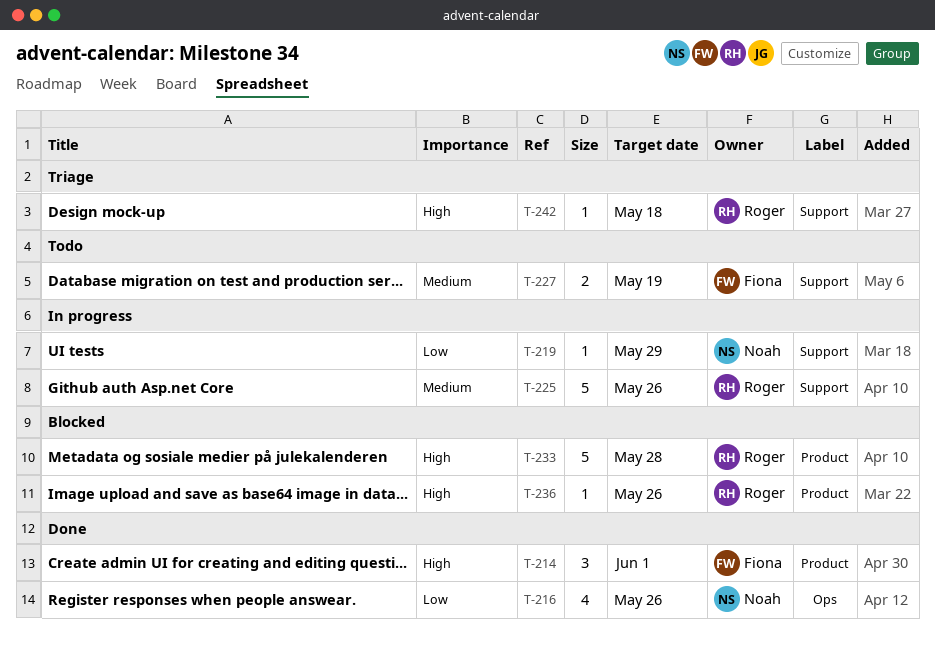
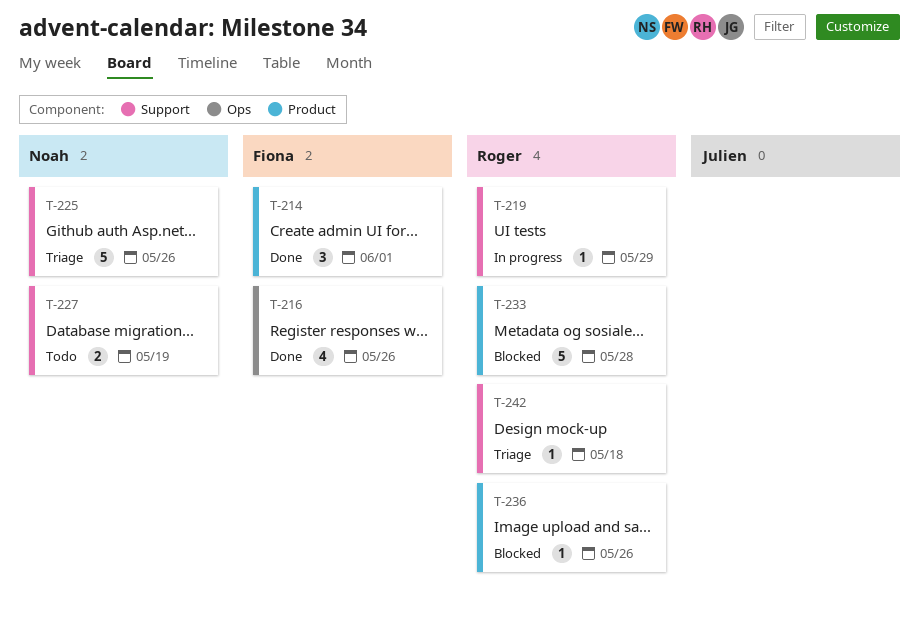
T-216, owner: Noah -> Fiona
T-219, owner: Noah -> Roger
T-225, status: In progress -> Triage
T-225, owner: Roger -> Noah
T-227, owner: Fiona -> Noah

